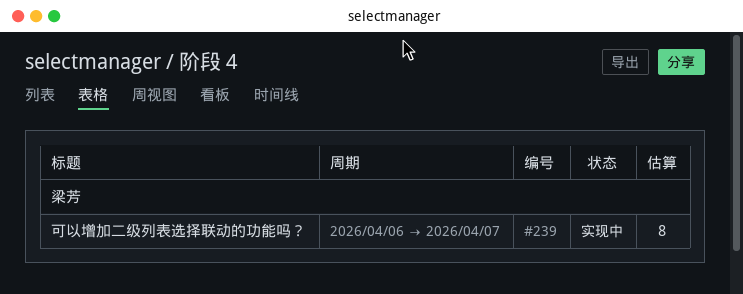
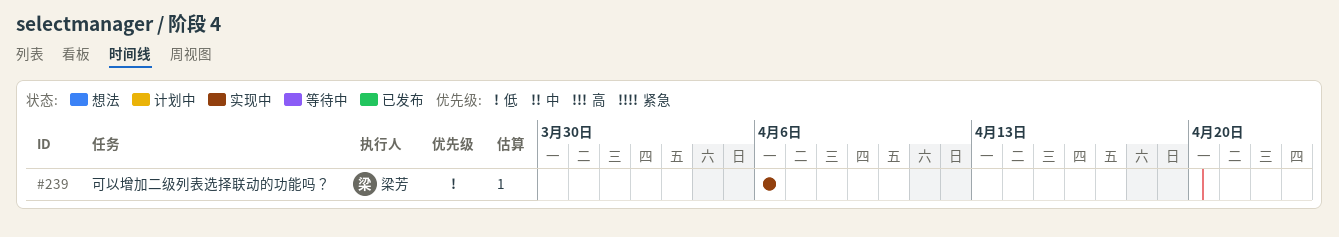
#239, estimate: 8 -> 1
#239, due: Apr 7 -> Apr 6

